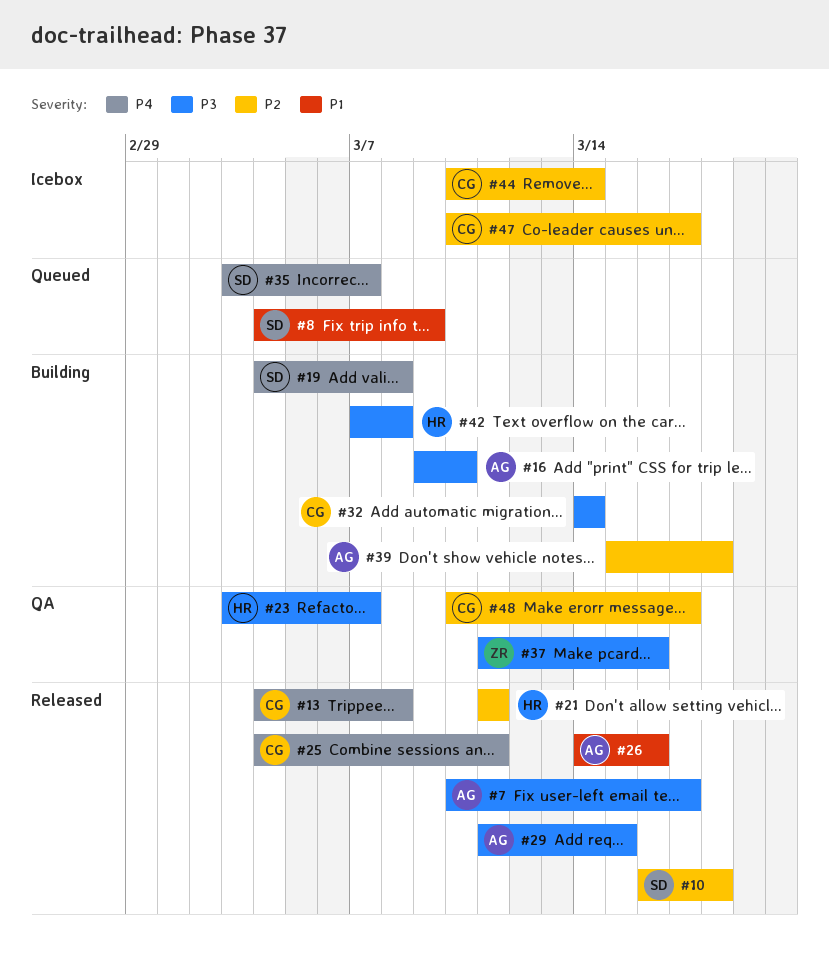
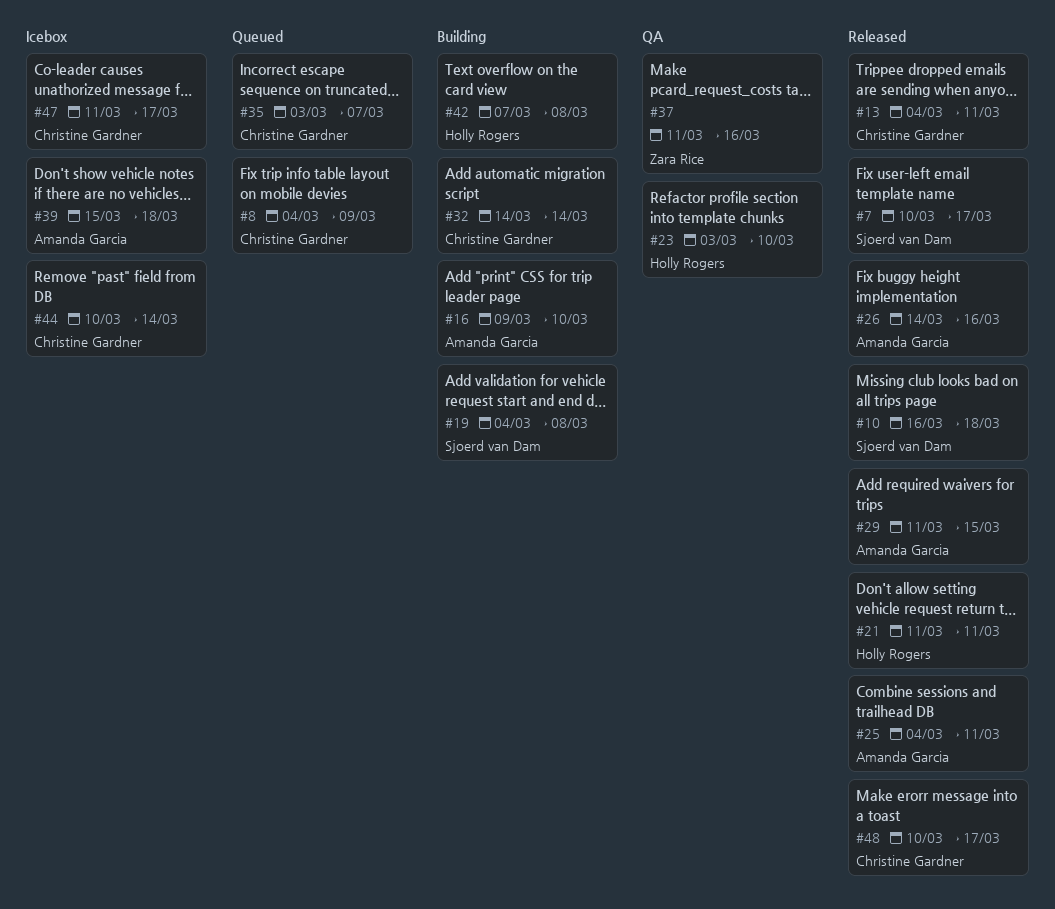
#7, owner: Amanda Garcia -> Sjoerd van Dam
#8, owner: Sjoerd van Dam -> Christine Gardner
#13, due: Mar 8 -> Mar 11
#23, due: Mar 7 -> Mar 10
#25, owner: Christine Gardner -> Amanda Garcia
#35, owner: Sjoerd van Dam -> Christine Gardner
#39, status: Building -> Icebox
#47, start: Mar 10 -> Mar 11
#48, status: QA -> Released

